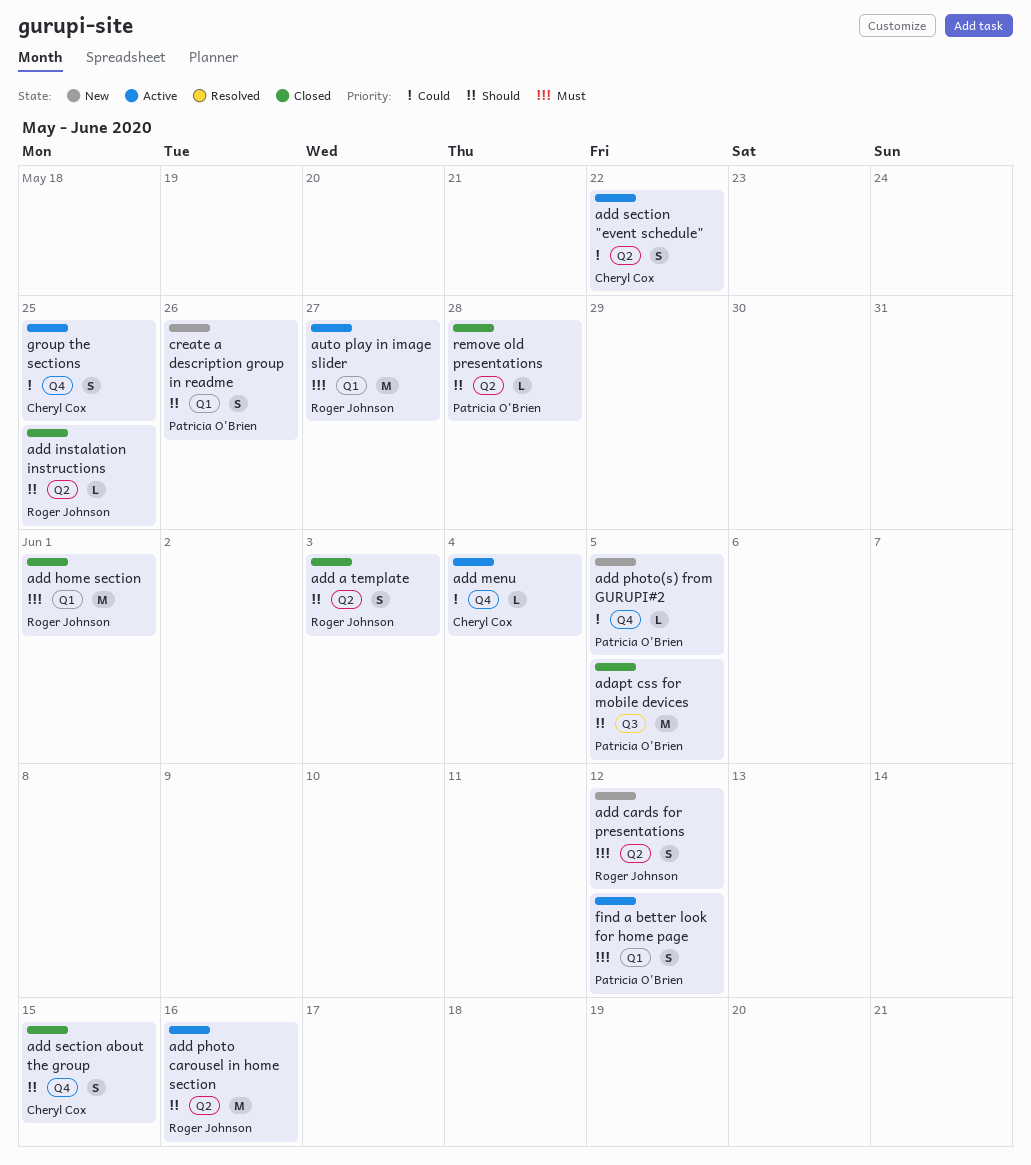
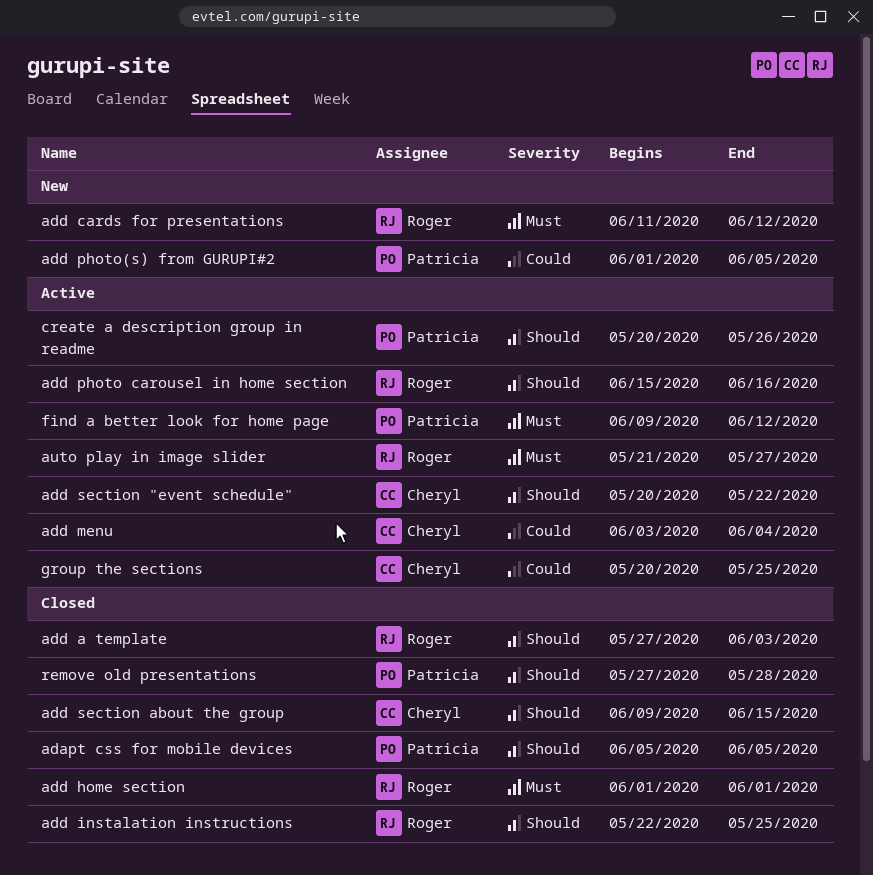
add section "event schedule", priority: Could -> Should
create a description group in readme, status: New -> Active

